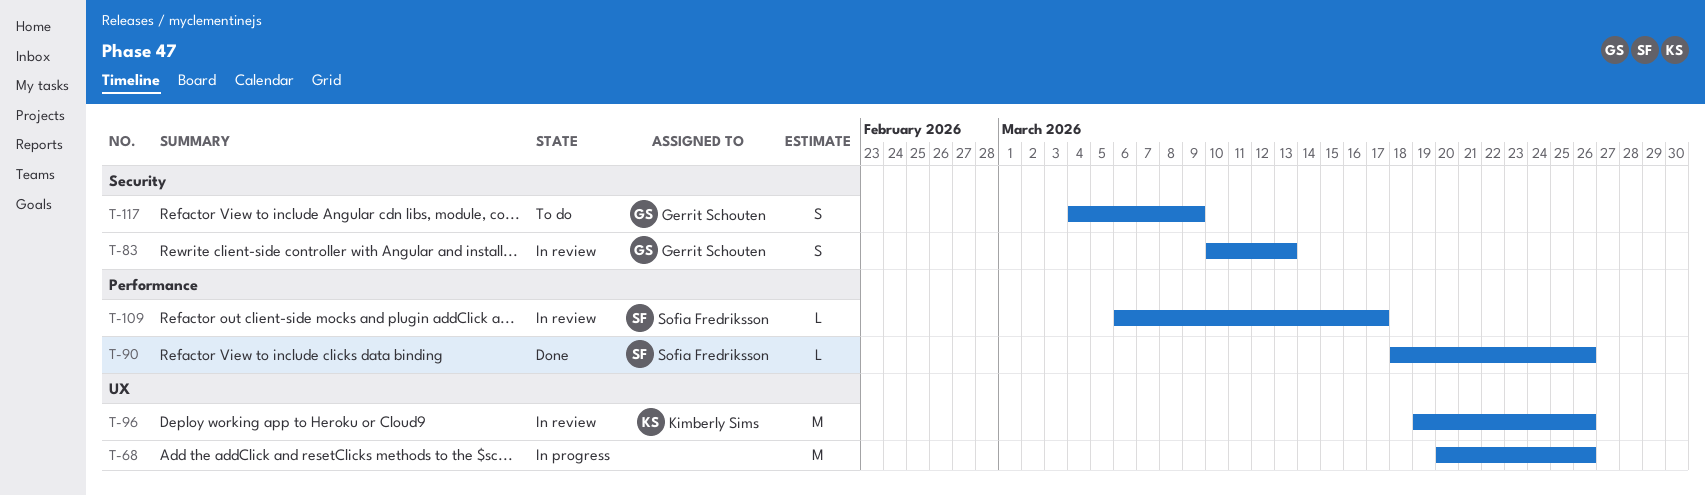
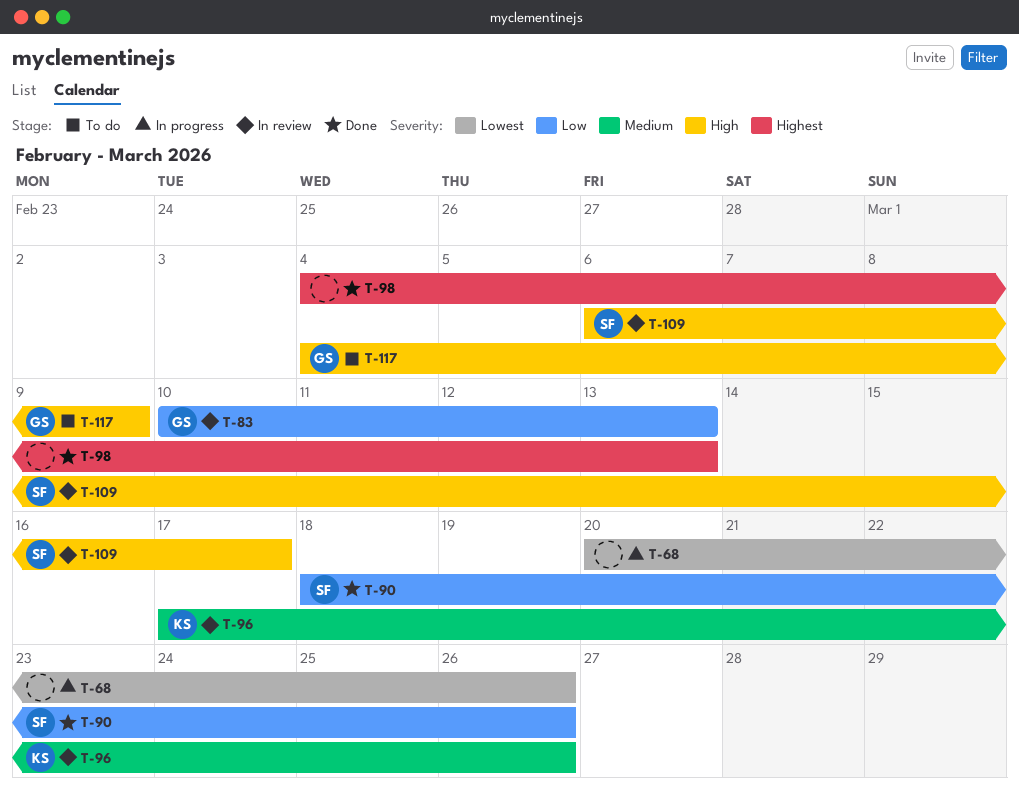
T-96, start: Mar 19 -> Mar 17
T-98: none -> present

